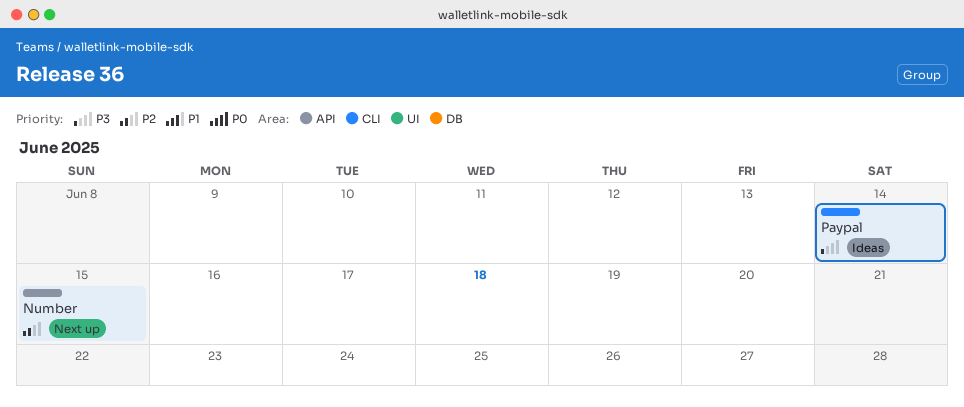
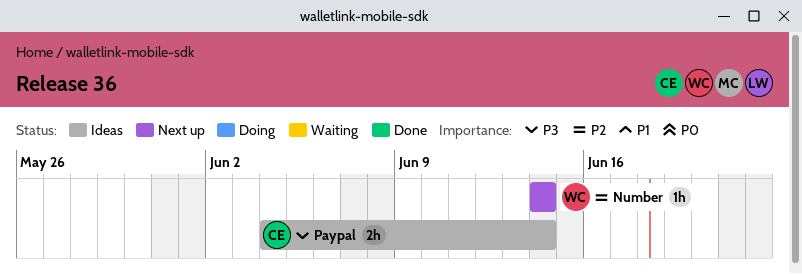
Number, due: Jun 15 -> Jun 14

